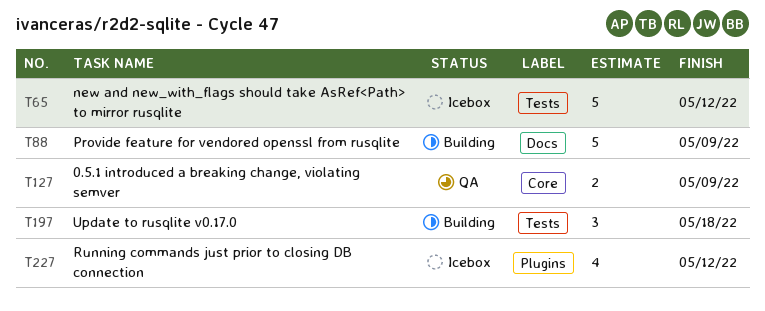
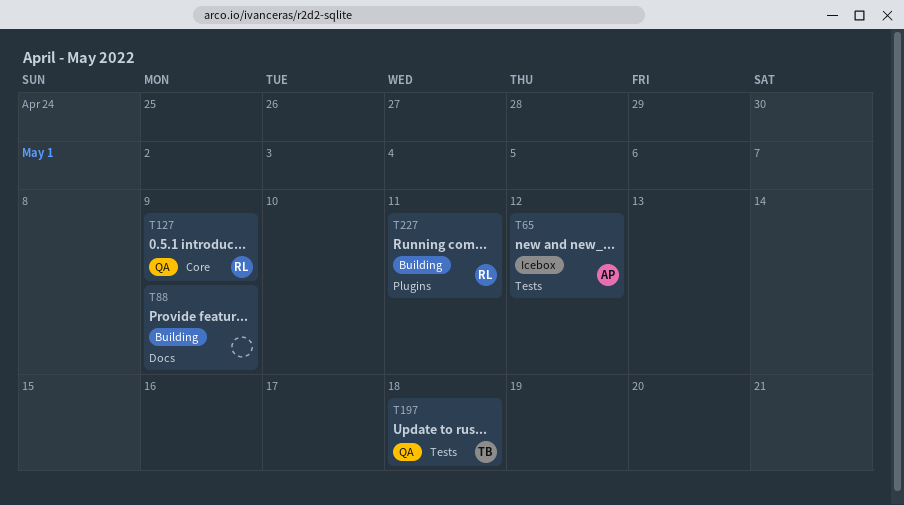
T197, status: Building -> QA
T227, status: Icebox -> Building
T227, due: May 12 -> May 11

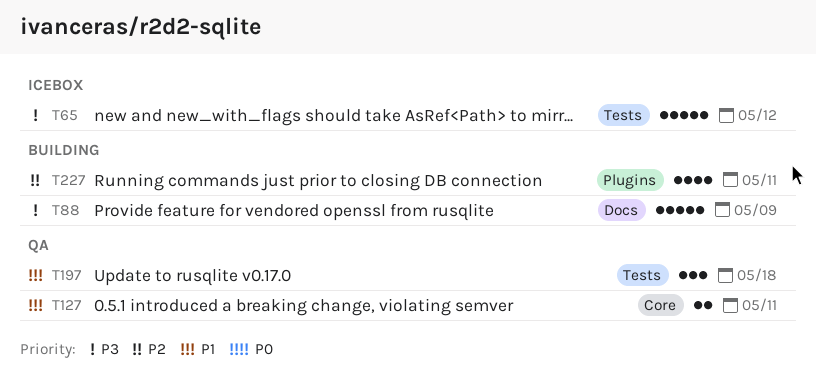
T127, due: May 9 -> May 11

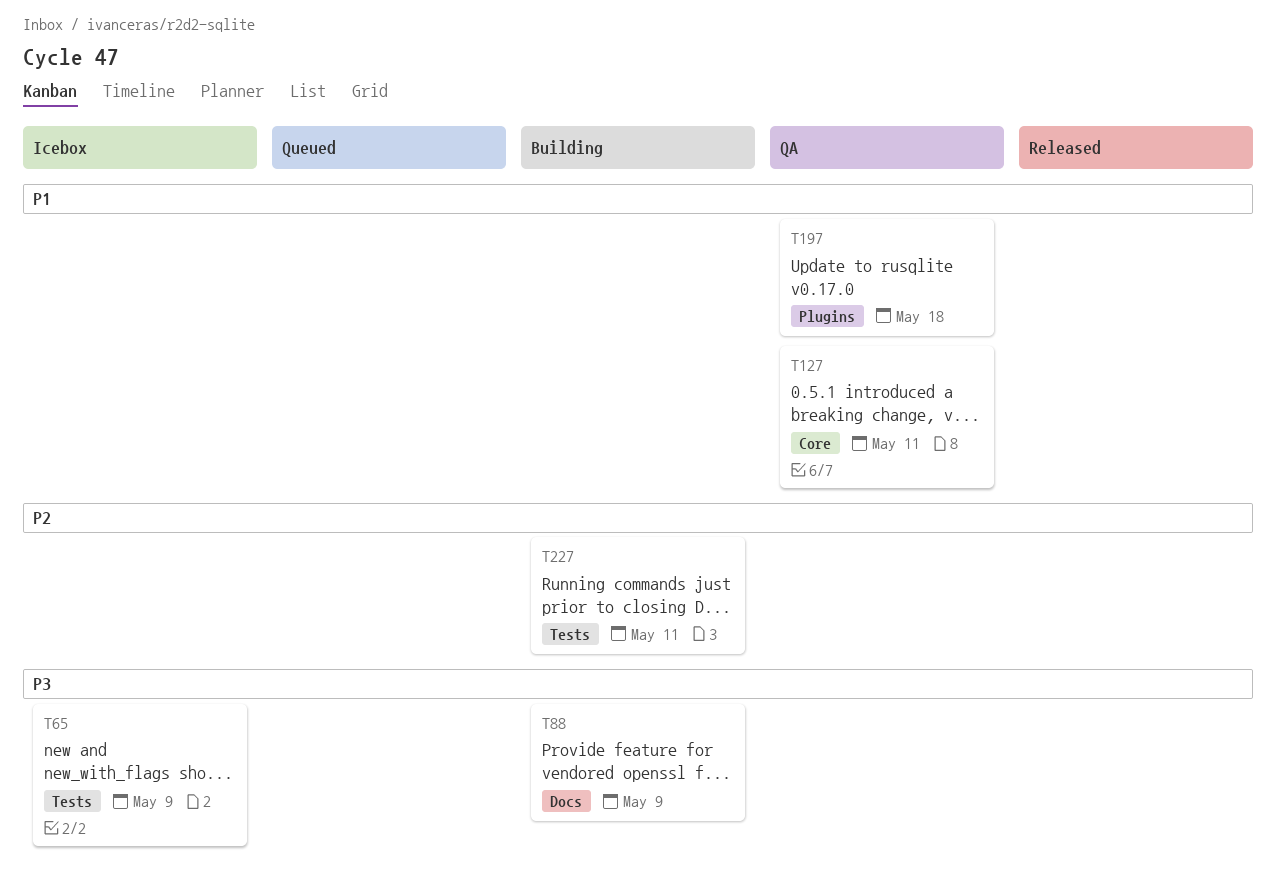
T65, due: May 12 -> May 9
T197, label: Tests -> Plugins
T227, label: Plugins -> Tests

